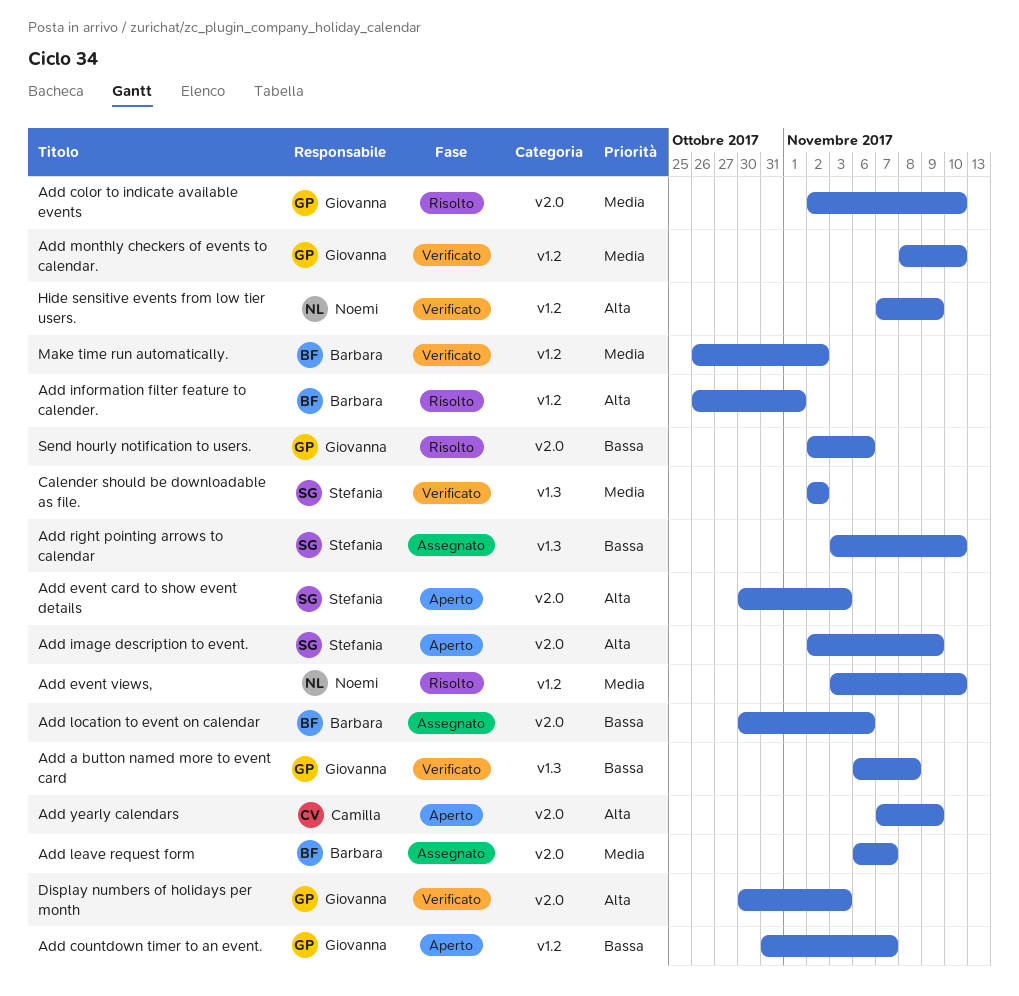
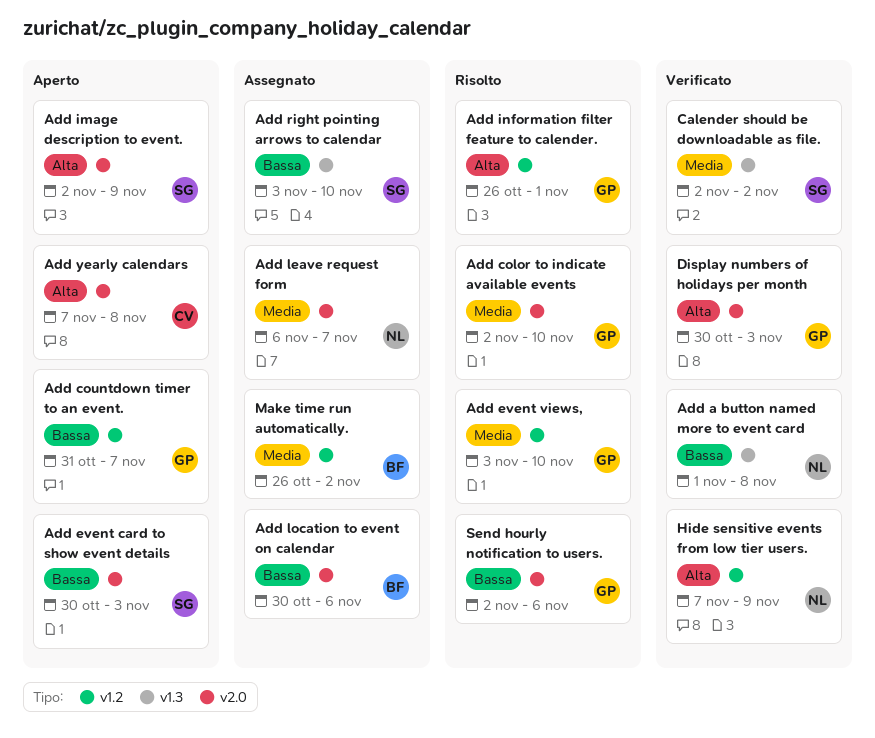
Add a button named more to event card, owner: Giovanna -> Noemi
Add a button named more to event card, start: Nov 6 -> Nov 1
Add event card to show event details, priority: Alta -> Bassa
Add event views,, owner: Noemi -> Giovanna
Add information filter feature to calender., owner: Barbara -> Giovanna
Add leave request form, owner: Barbara -> Noemi
Add monthly checkers of events to calendar.: present -> none
Add yearly calendars, due: Nov 9 -> Nov 8
Make time run automatically., status: Verificato -> Assegnato

